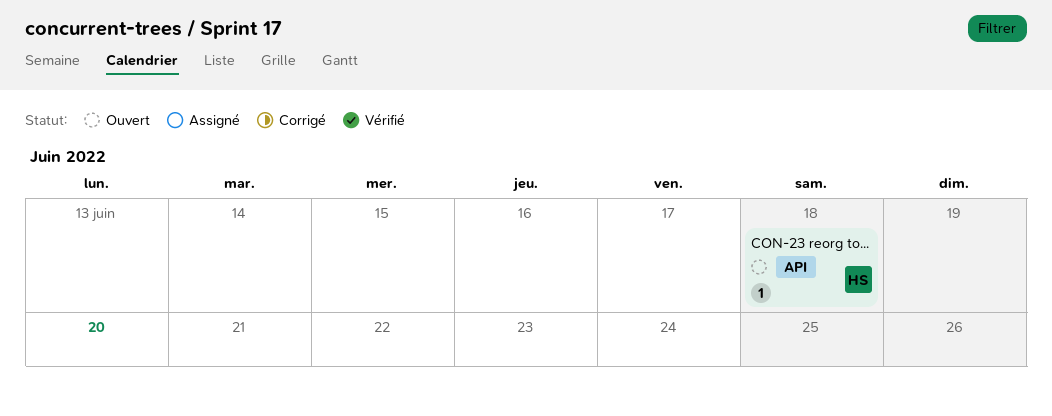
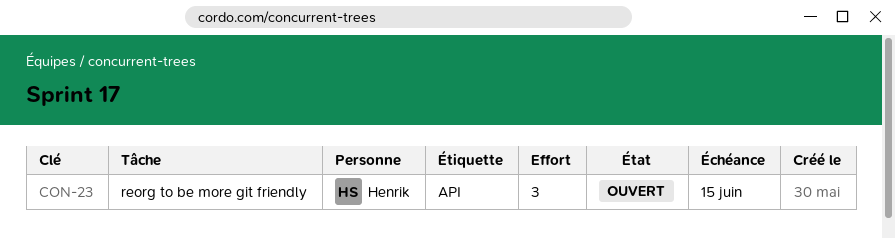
CON-23, estimate: 1 -> 3
CON-23, due: Jun 18 -> Jun 15

